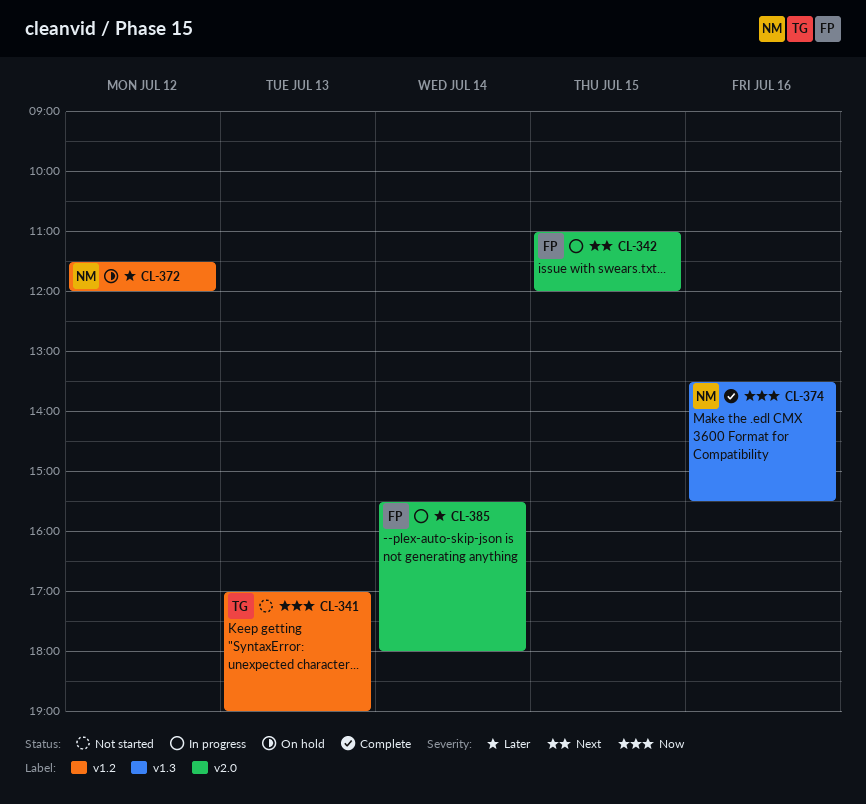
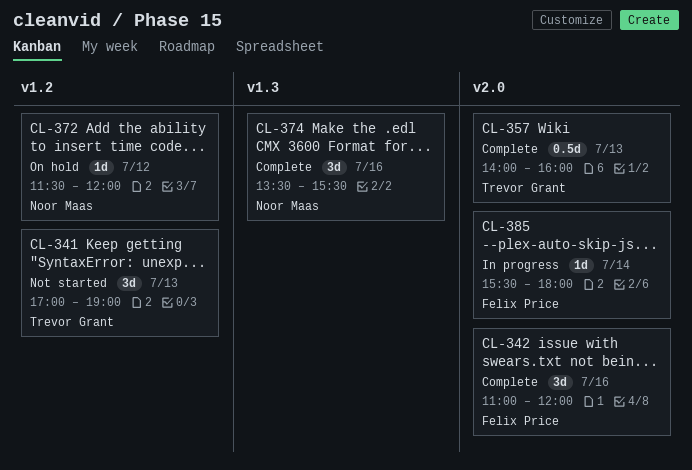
CL-342, status: In progress -> Complete
CL-342, day: Jul 15 -> Jul 16
CL-357: none -> present

